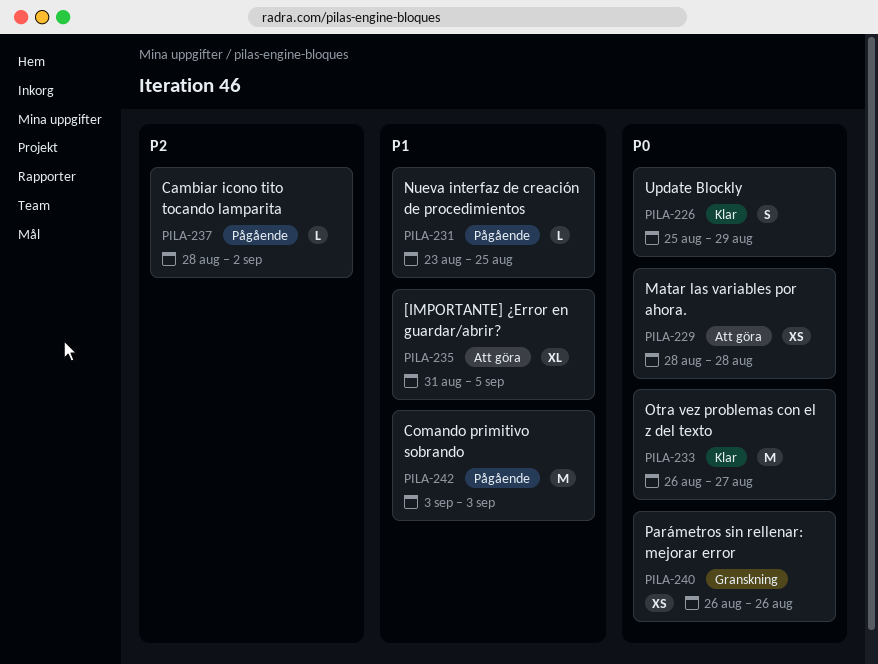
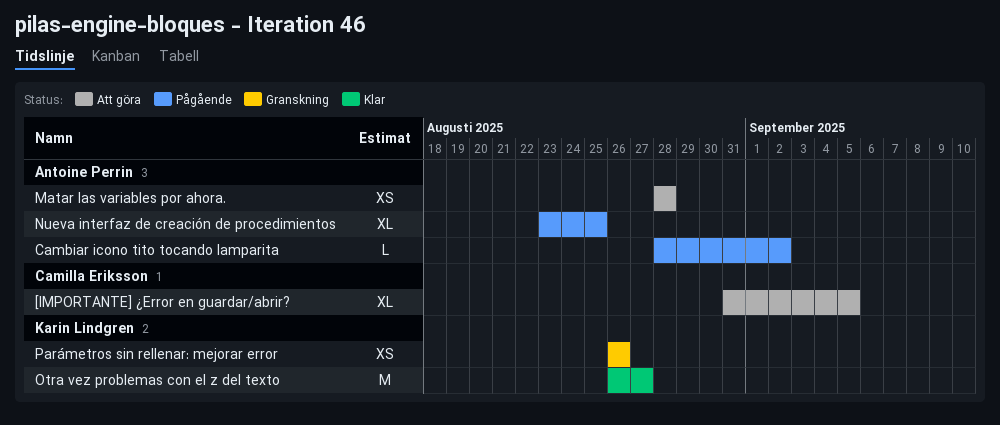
Comando primitivo sobrando: present -> none
Nueva interfaz de creación de procedimientos, estimate: L -> XL
Update Blockly: present -> none

